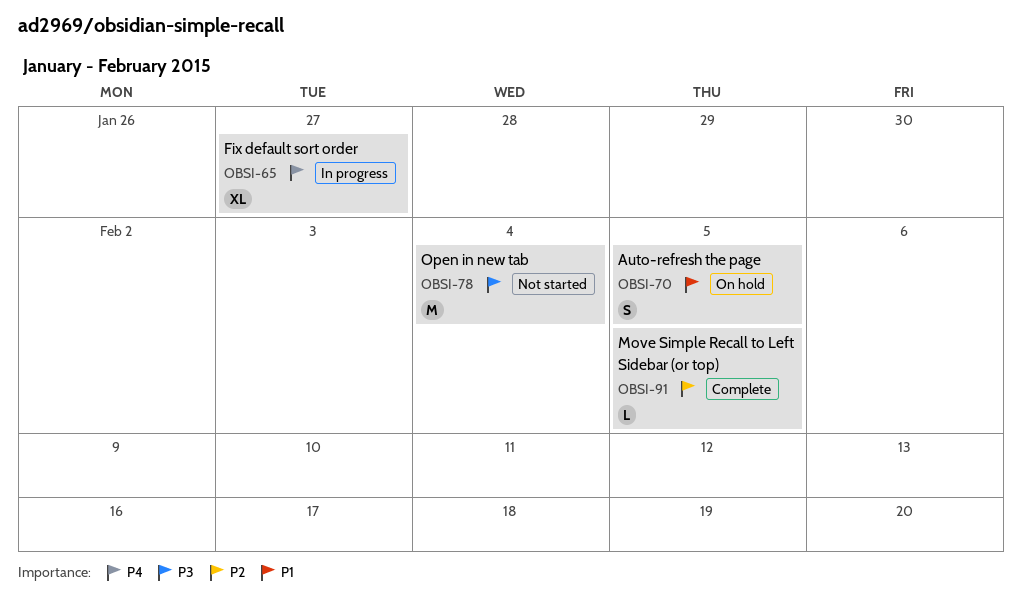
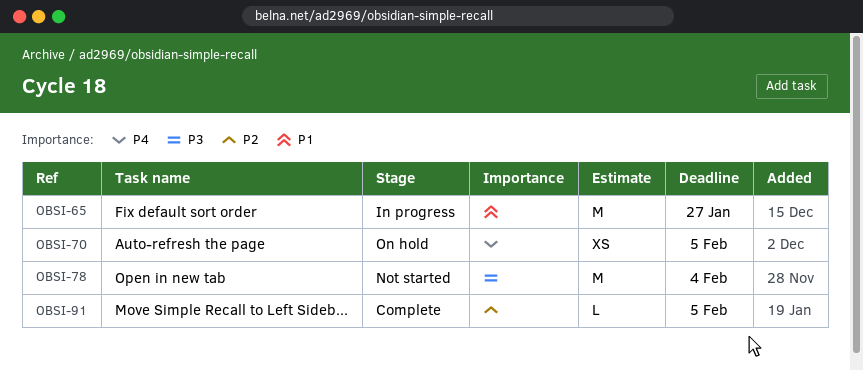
OBSI-65, priority: P4 -> P1
OBSI-65, estimate: XL -> M
OBSI-70, priority: P1 -> P4
OBSI-70, estimate: S -> XS

